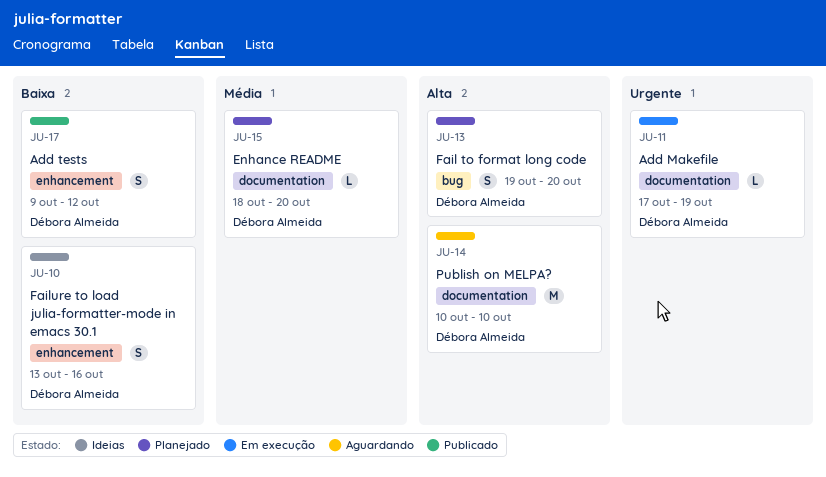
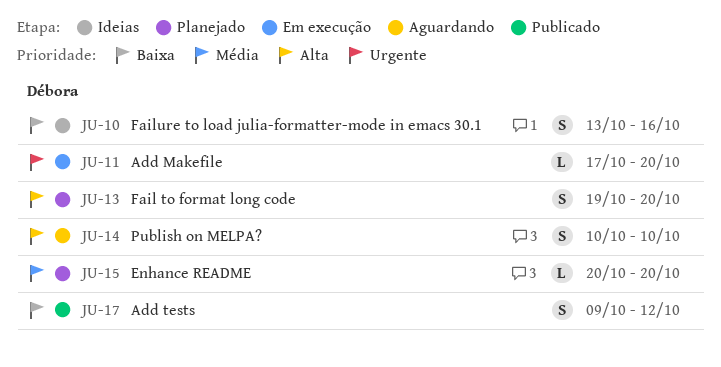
JU-11, due: Oct 19 -> Oct 20
JU-14, estimate: M -> S
JU-15, start: Oct 18 -> Oct 20

